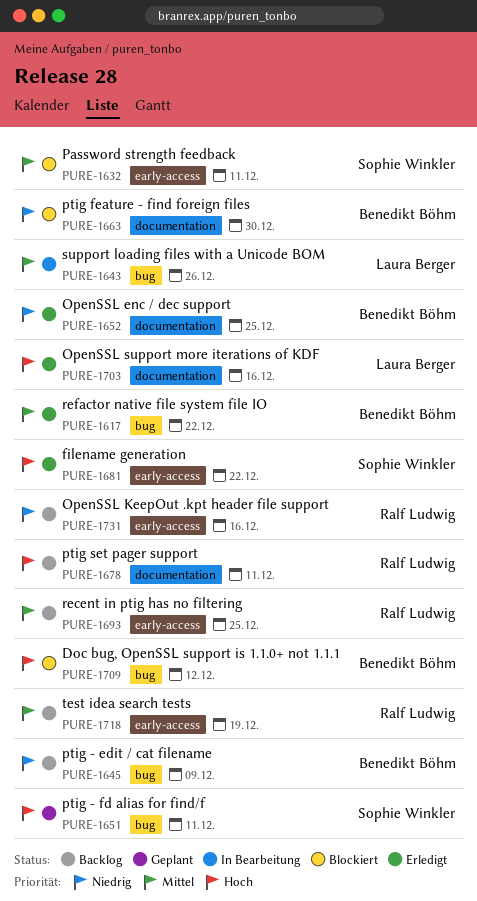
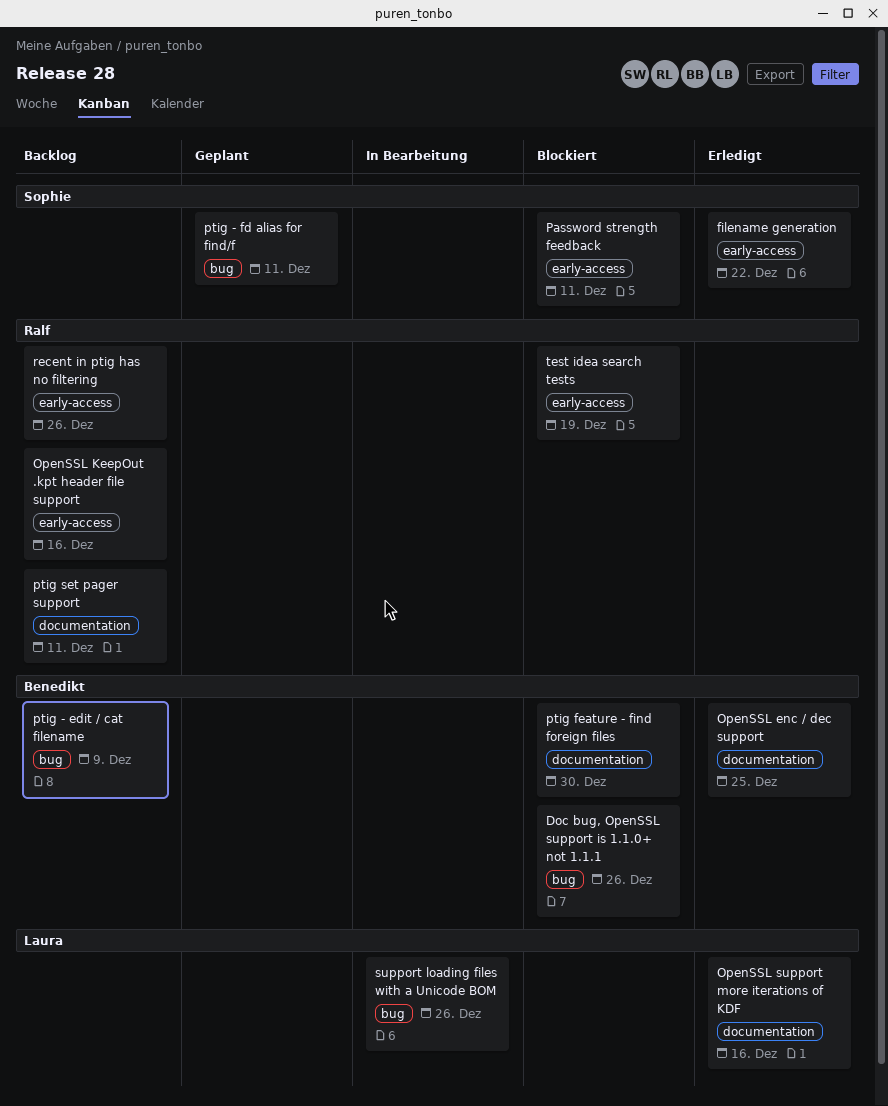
Doc bug, OpenSSL support is 1.1.0+ not 1.1.1, due: Dec 12 -> Dec 26
recent in ptig has no filtering, due: Dec 25 -> Dec 26
refactor native file system file IO: present -> none
test idea search tests, status: Backlog -> Blockiert

